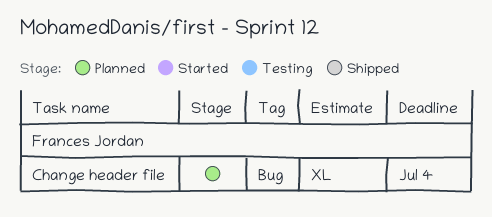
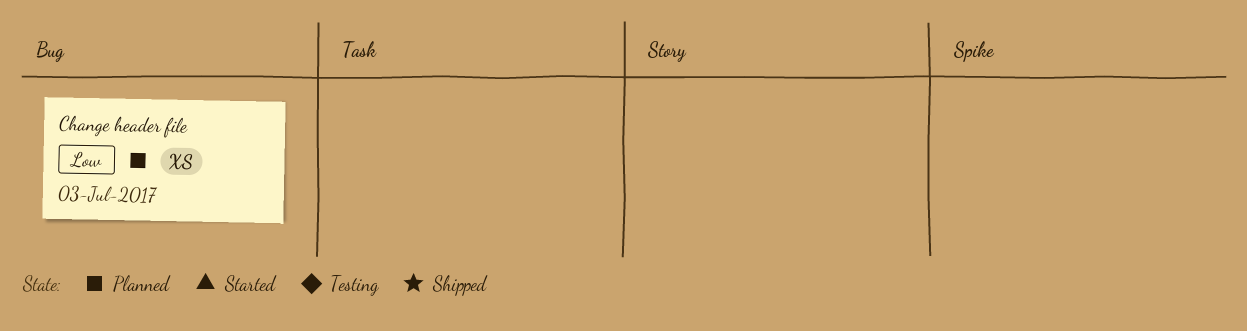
Change header file, estimate: XL -> XS
Change header file, due: Jul 4 -> Jul 3

